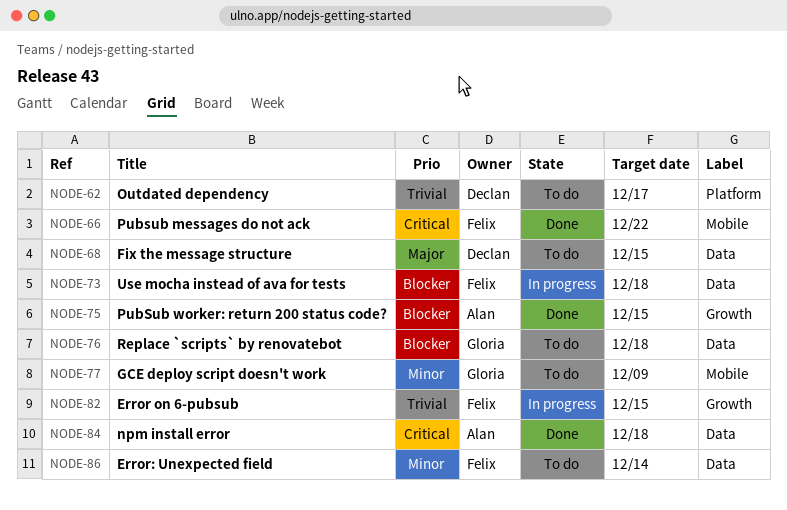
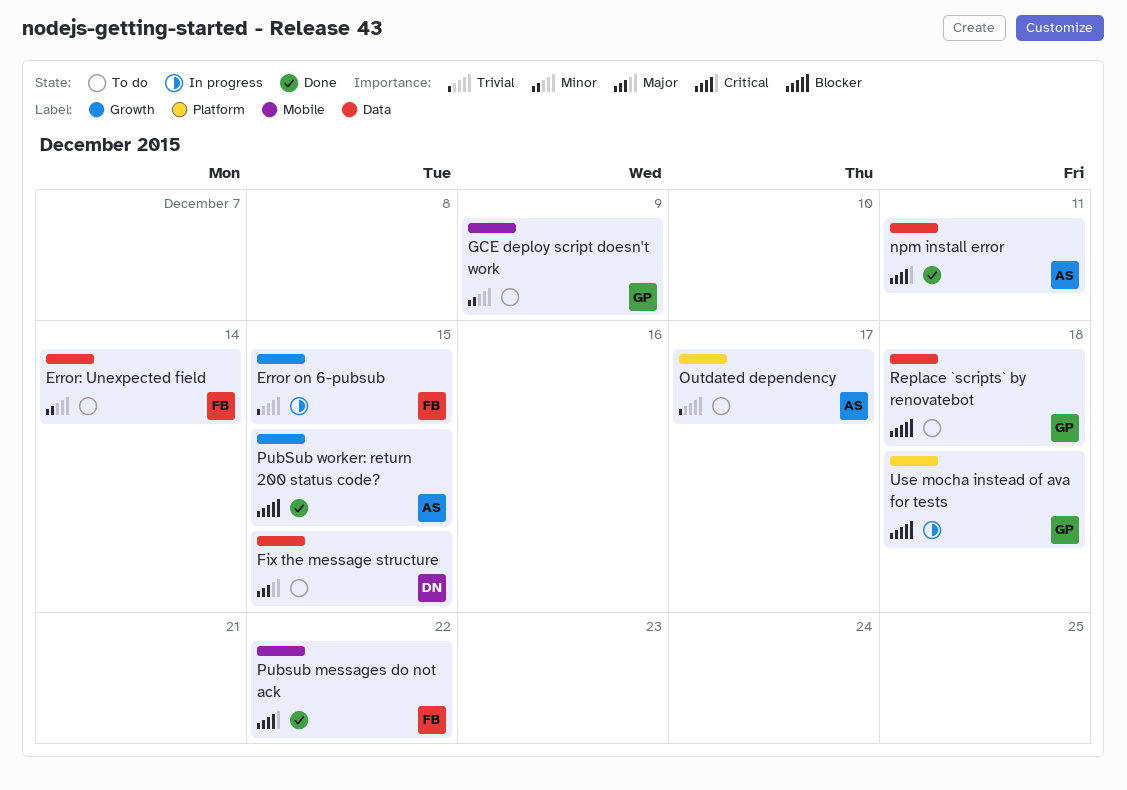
npm install error, due: Dec 18 -> Dec 11
Outdated dependency, owner: Declan -> Alan
Use mocha instead of ava for tests, owner: Felix -> Gloria
Use mocha instead of ava for tests, label: Data -> Platform

